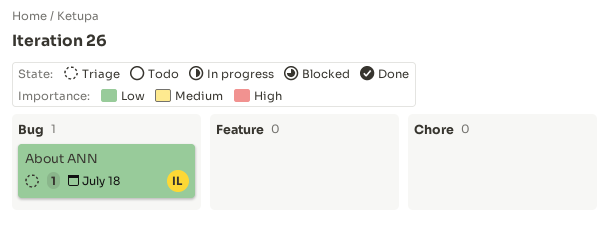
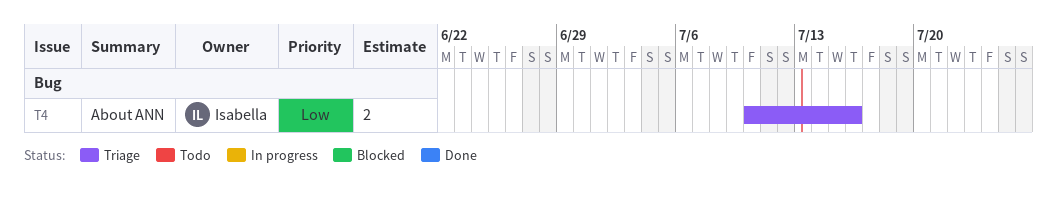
About ANN, estimate: 1 -> 2
About ANN, due: Jul 18 -> Jul 16

